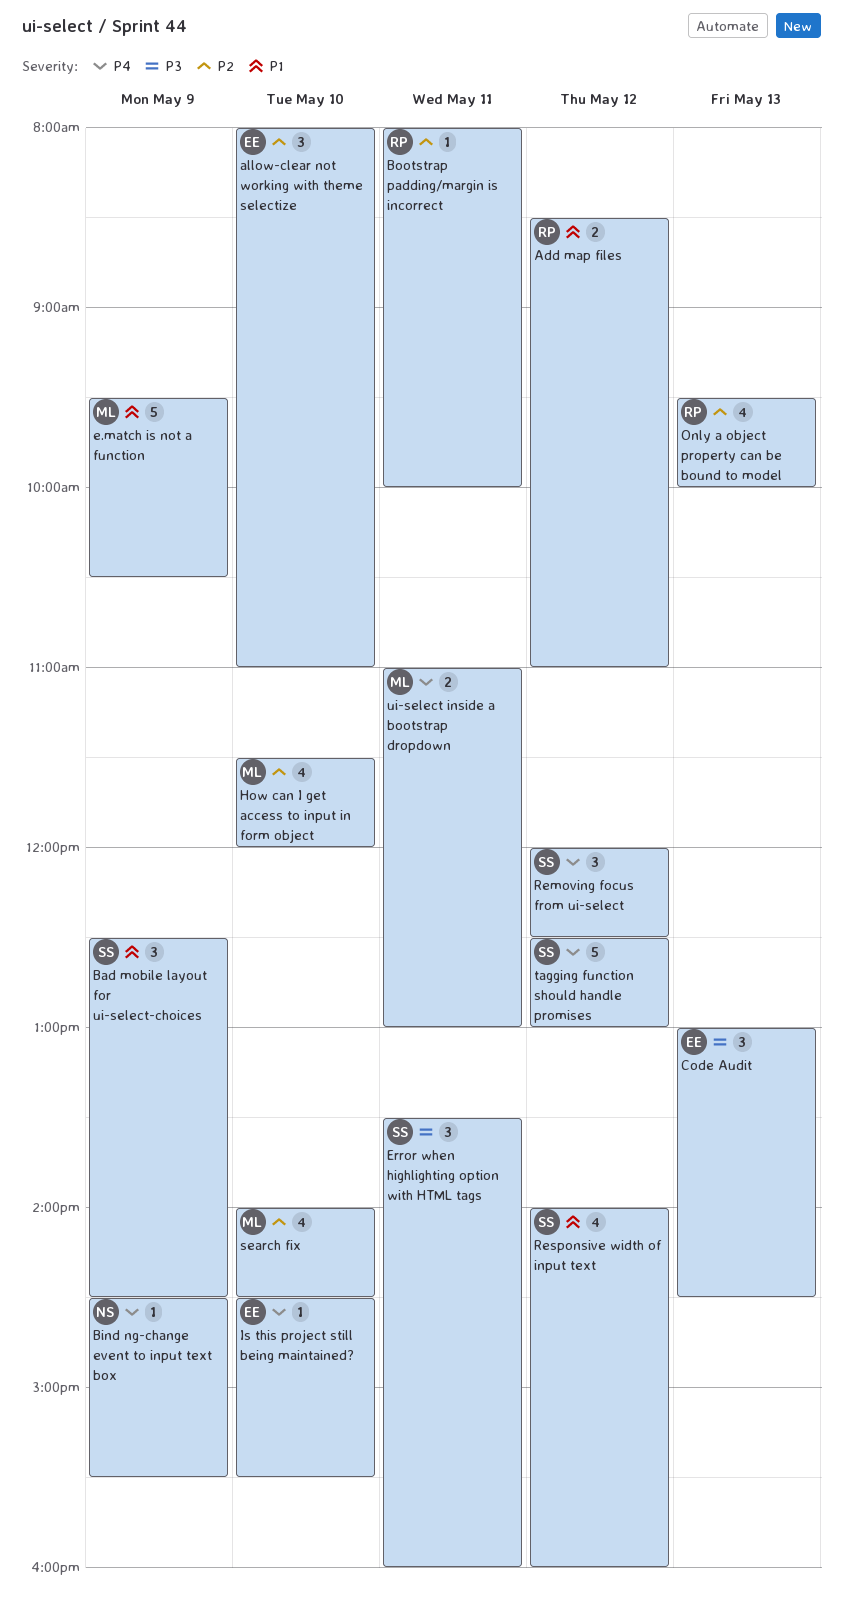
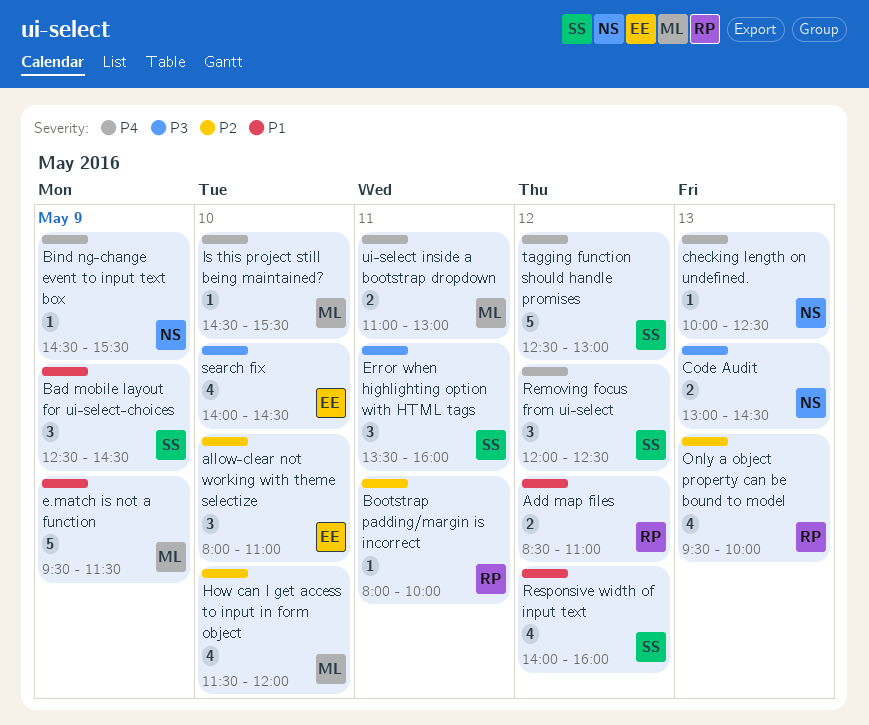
checking length on undefined.: none -> present
Code Audit, owner: EE -> NS
Code Audit, estimate: 3 -> 2
e.match is not a function, ends: 10:30 -> 11:30
Is this project still being maintained?, owner: EE -> ML
search fix, owner: ML -> EE
search fix, priority: P2 -> P3

